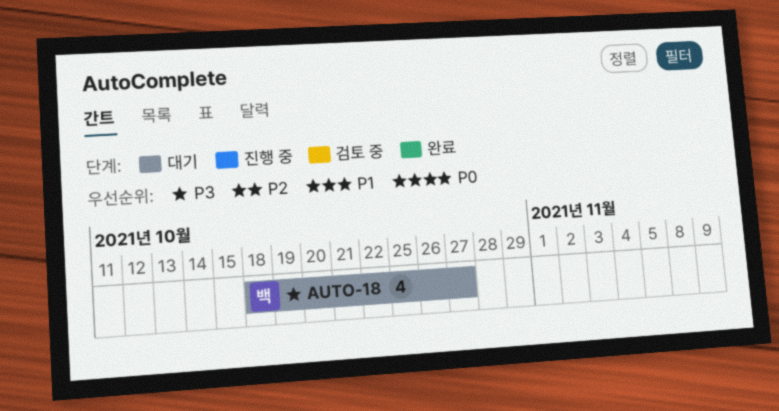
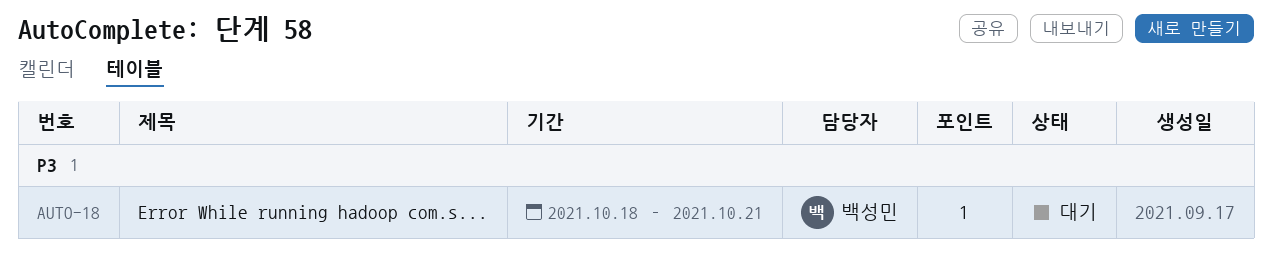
AUTO-18, estimate: 4 -> 1
AUTO-18, due: Oct 27 -> Oct 21

